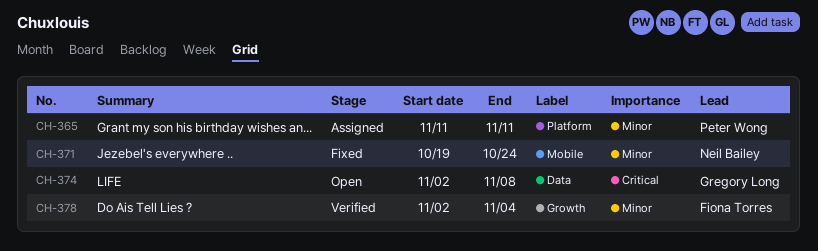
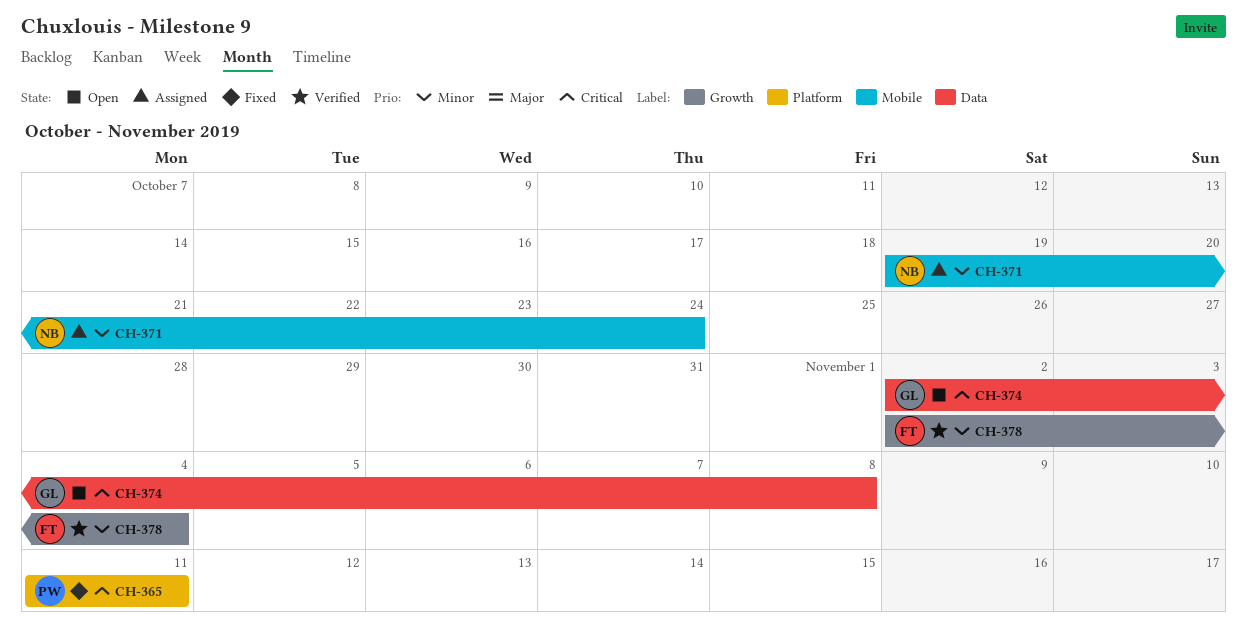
CH-365, status: Assigned -> Fixed
CH-365, priority: Minor -> Critical
CH-371, status: Fixed -> Assigned

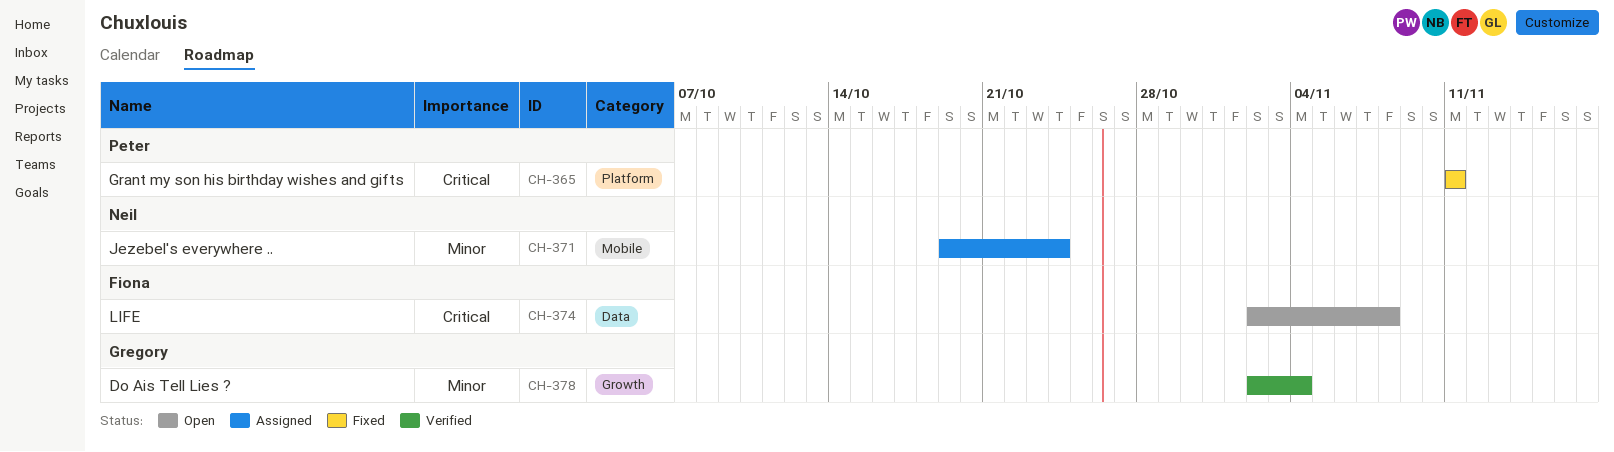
CH-374, owner: Gregory -> Fiona
CH-378, owner: Fiona -> Gregory

